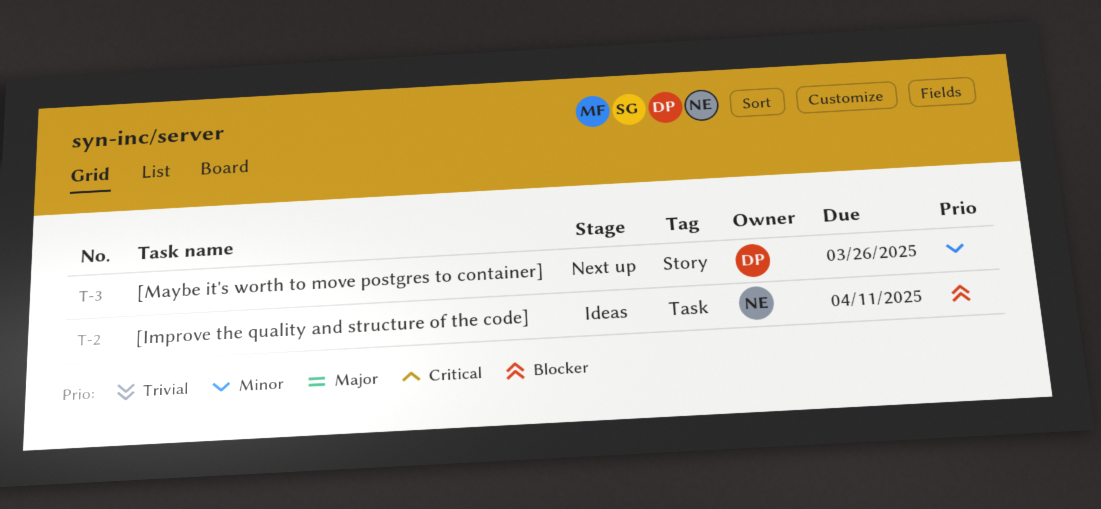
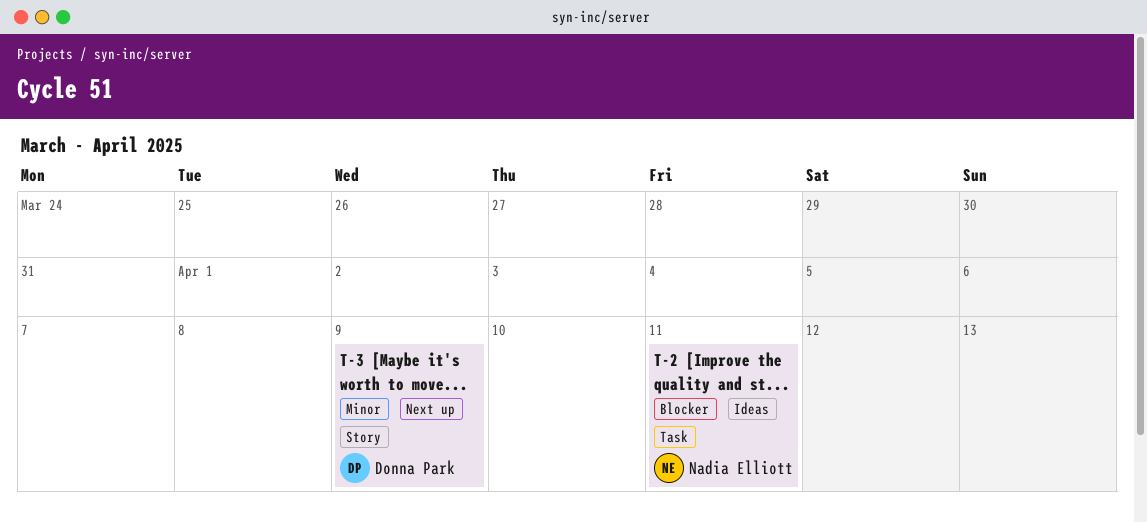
T-3, due: Mar 26 -> Apr 9

